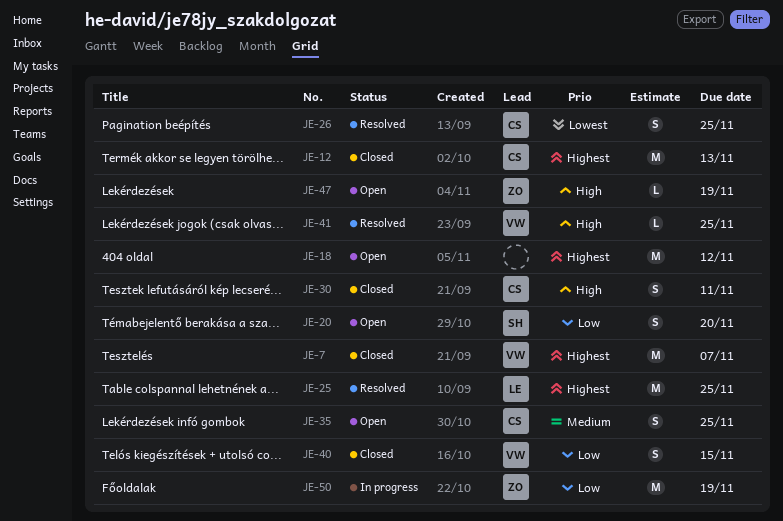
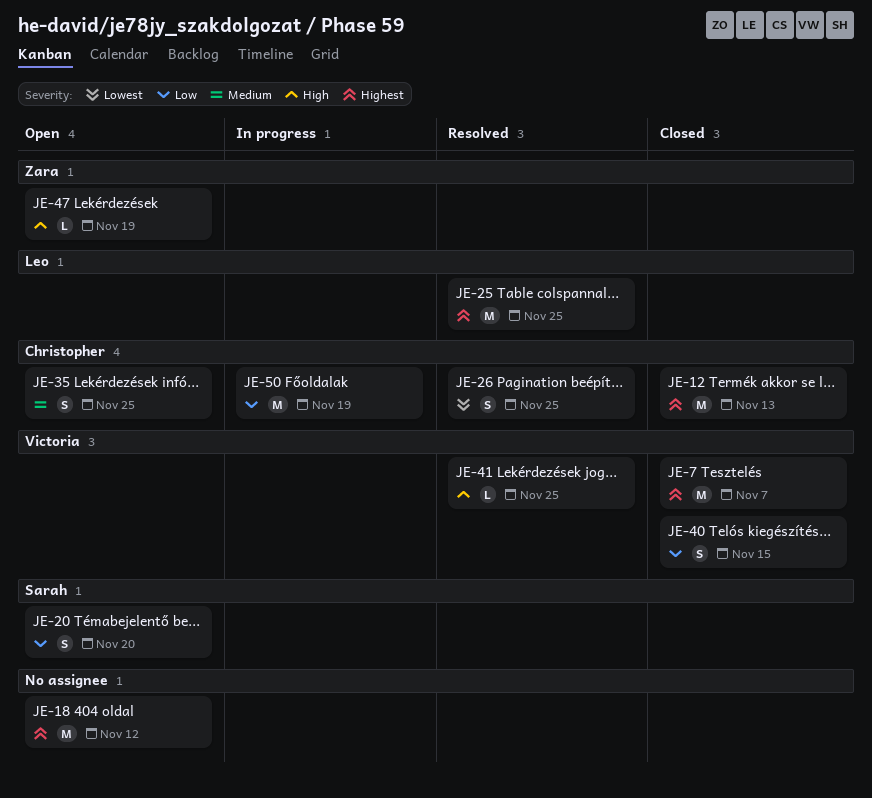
JE-30: present -> none
JE-50, owner: Zara -> Christopher

